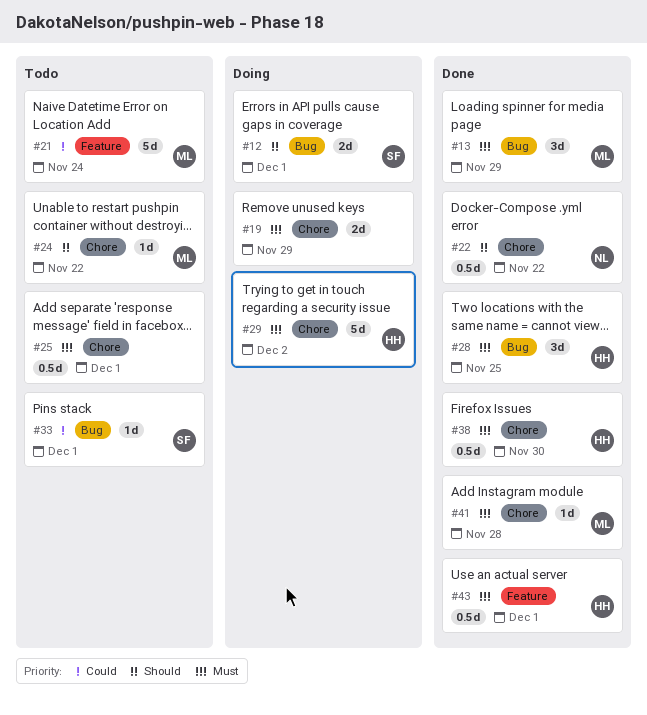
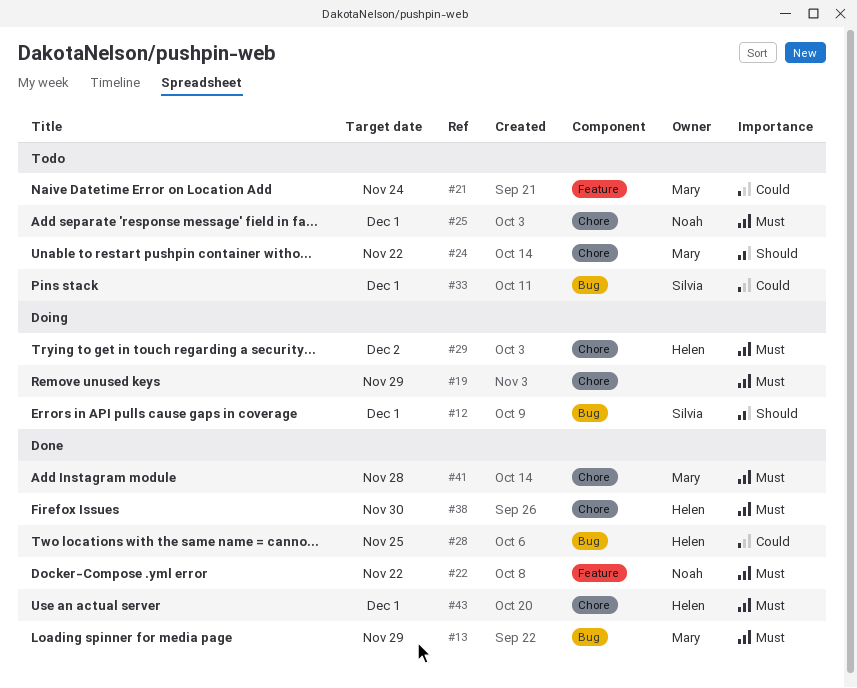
#22, priority: Should -> Must
#22, label: Chore -> Feature
#25, owner: none -> Noah
#28, priority: Must -> Could
#43, label: Feature -> Chore

